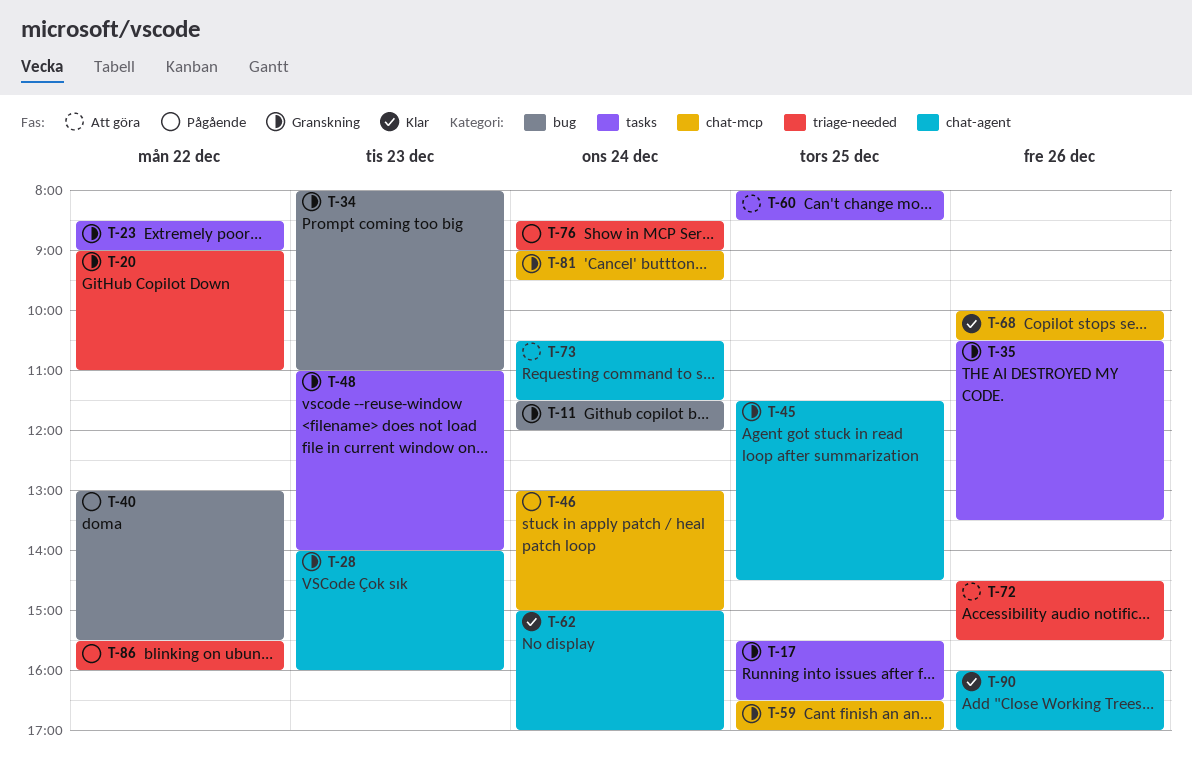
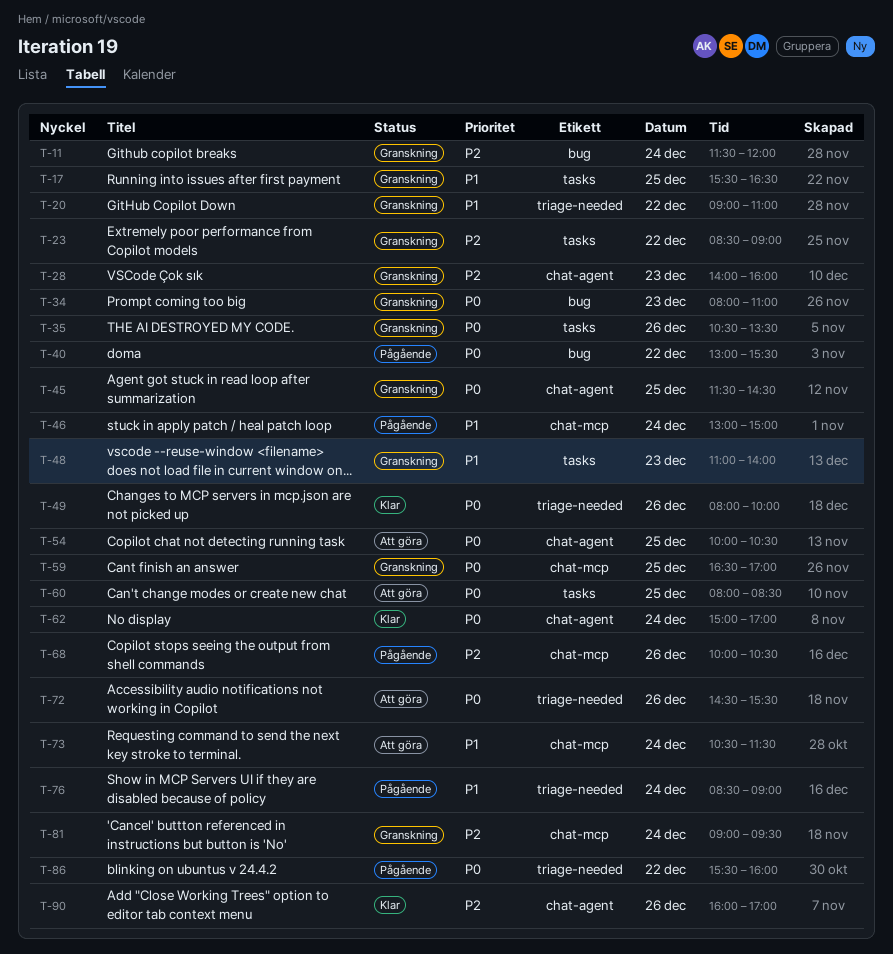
T-49: none -> present
T-54: none -> present
T-68, status: Klar -> Pågående
T-73, label: chat-agent -> chat-mcp

